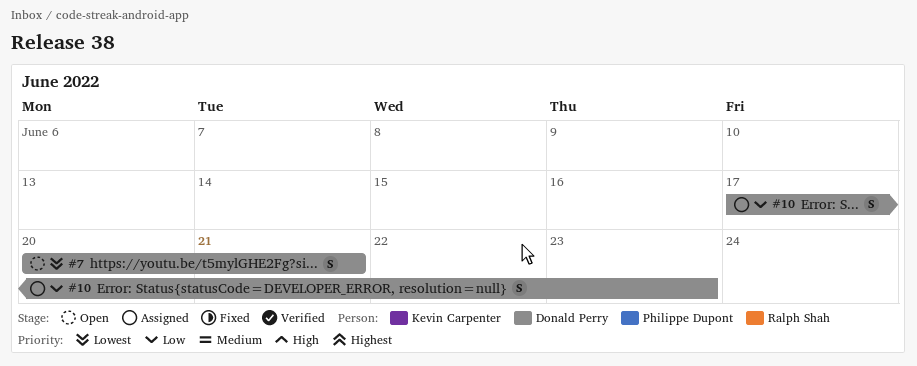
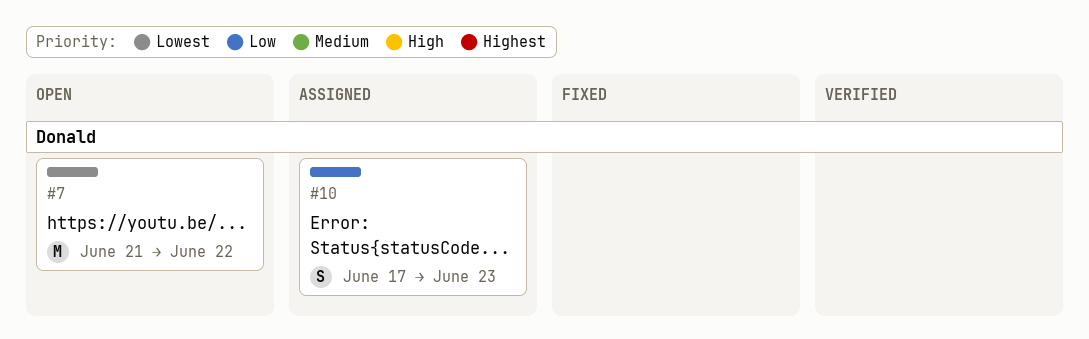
#7, estimate: S -> M
#7, start: Jun 20 -> Jun 21
#7, due: Jun 21 -> Jun 22

